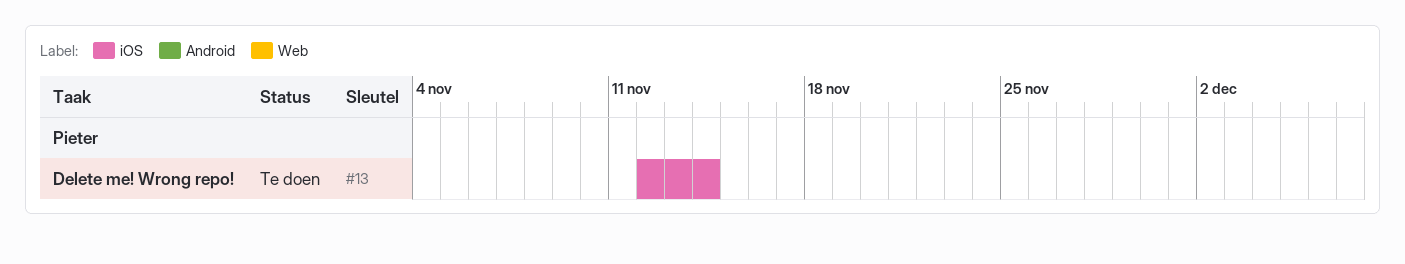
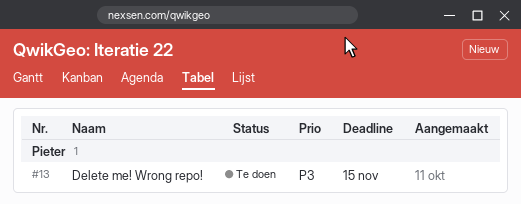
#13, due: Nov 14 -> Nov 15

